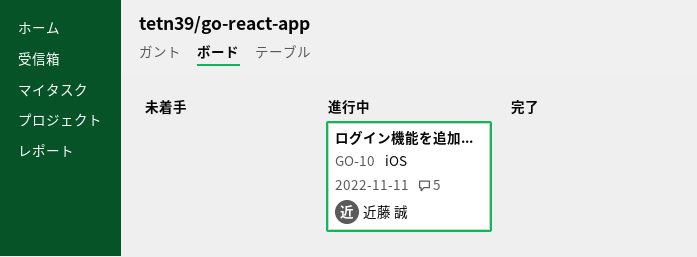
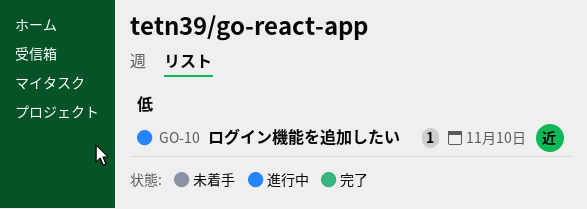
GO-10, due: Nov 11 -> Nov 10

